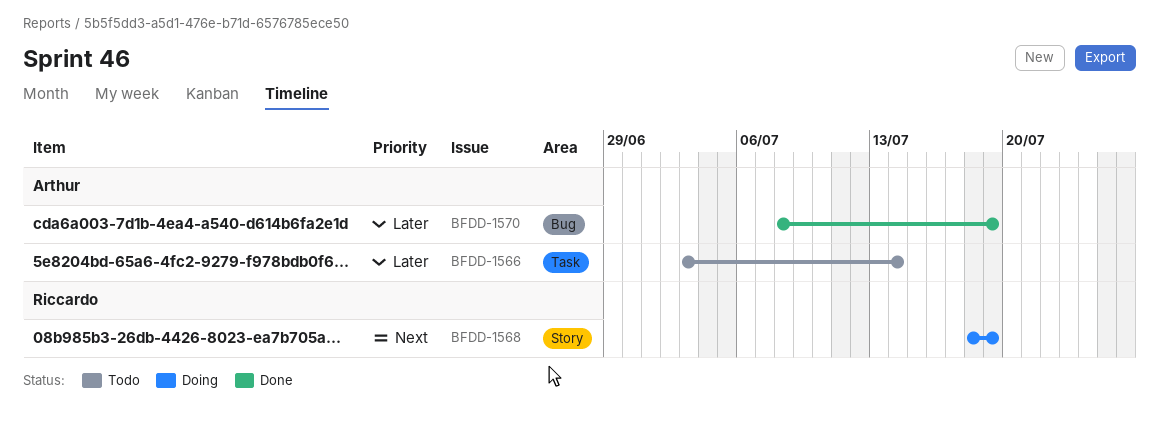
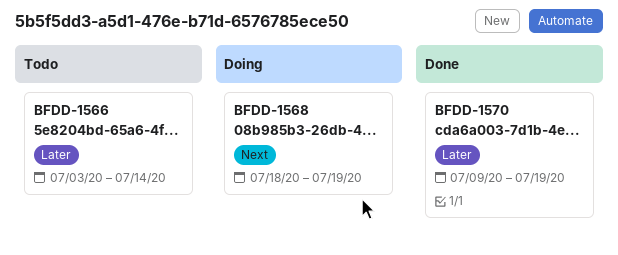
BFDD-1570, start: Jul 8 -> Jul 9

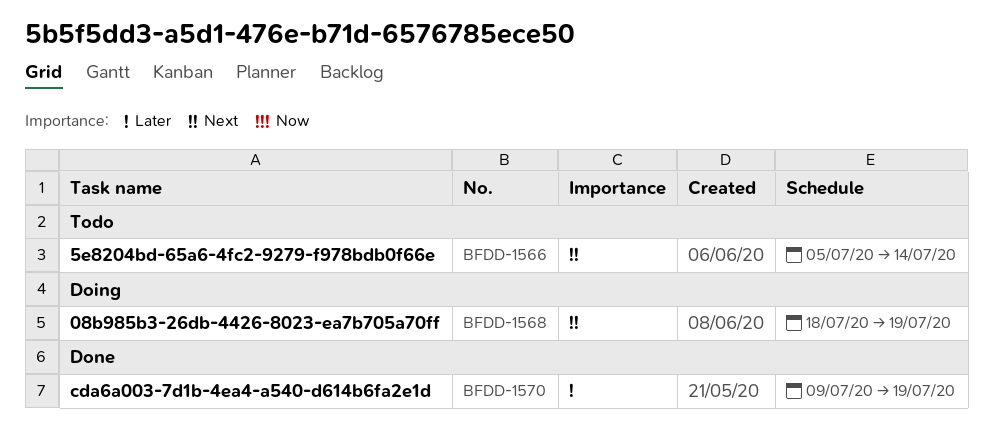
BFDD-1566, priority: Later -> Next
BFDD-1566, start: Jul 3 -> Jul 5

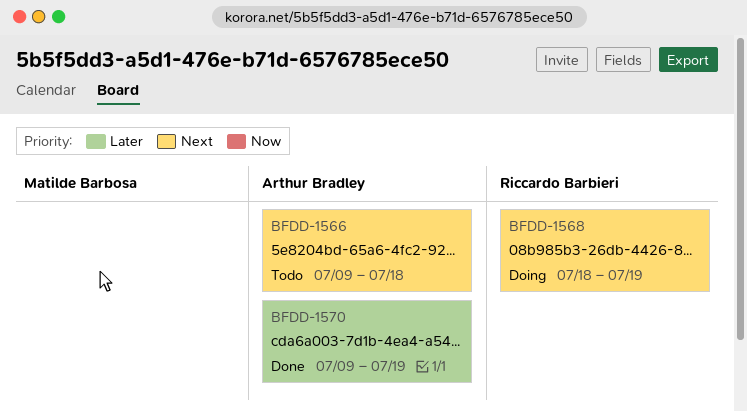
BFDD-1566, start: Jul 5 -> Jul 9
BFDD-1566, due: Jul 14 -> Jul 18

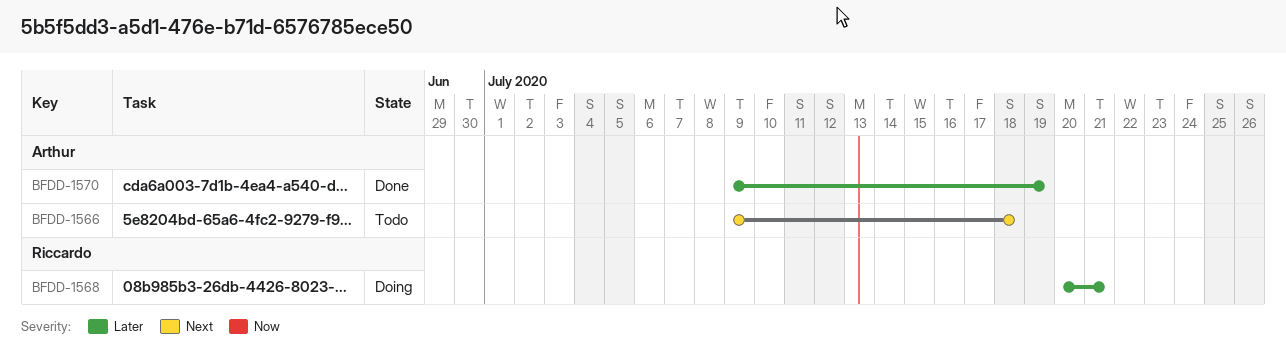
BFDD-1568, priority: Next -> Later
BFDD-1568, start: Jul 18 -> Jul 20
BFDD-1568, due: Jul 19 -> Jul 21

